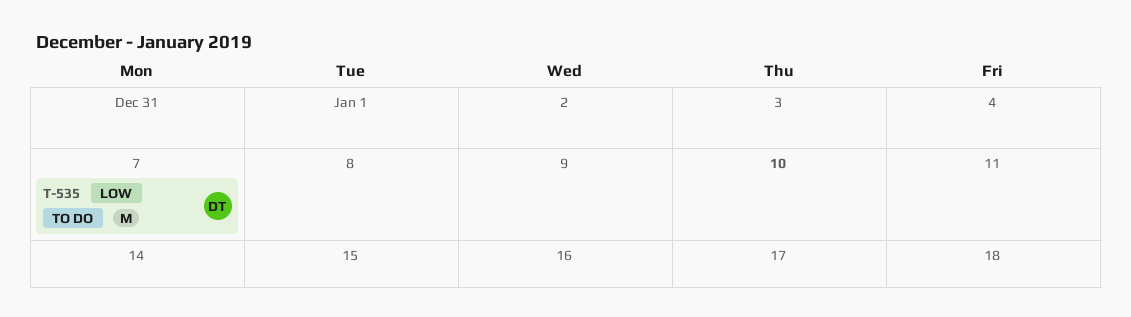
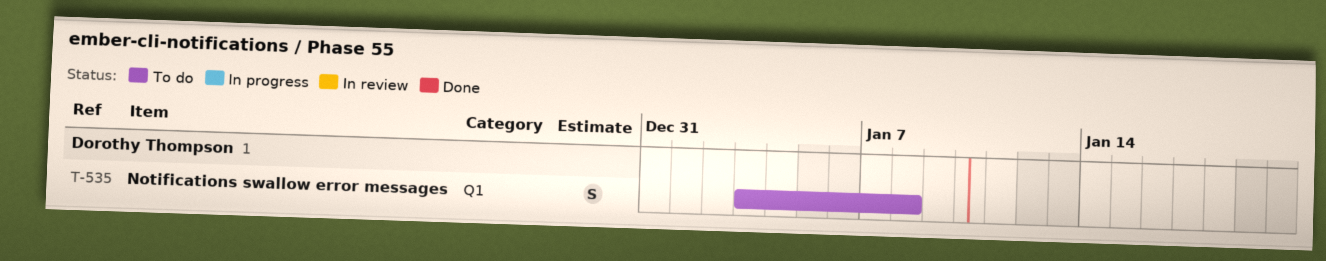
T-535, estimate: M -> S
T-535, due: Jan 7 -> Jan 8

